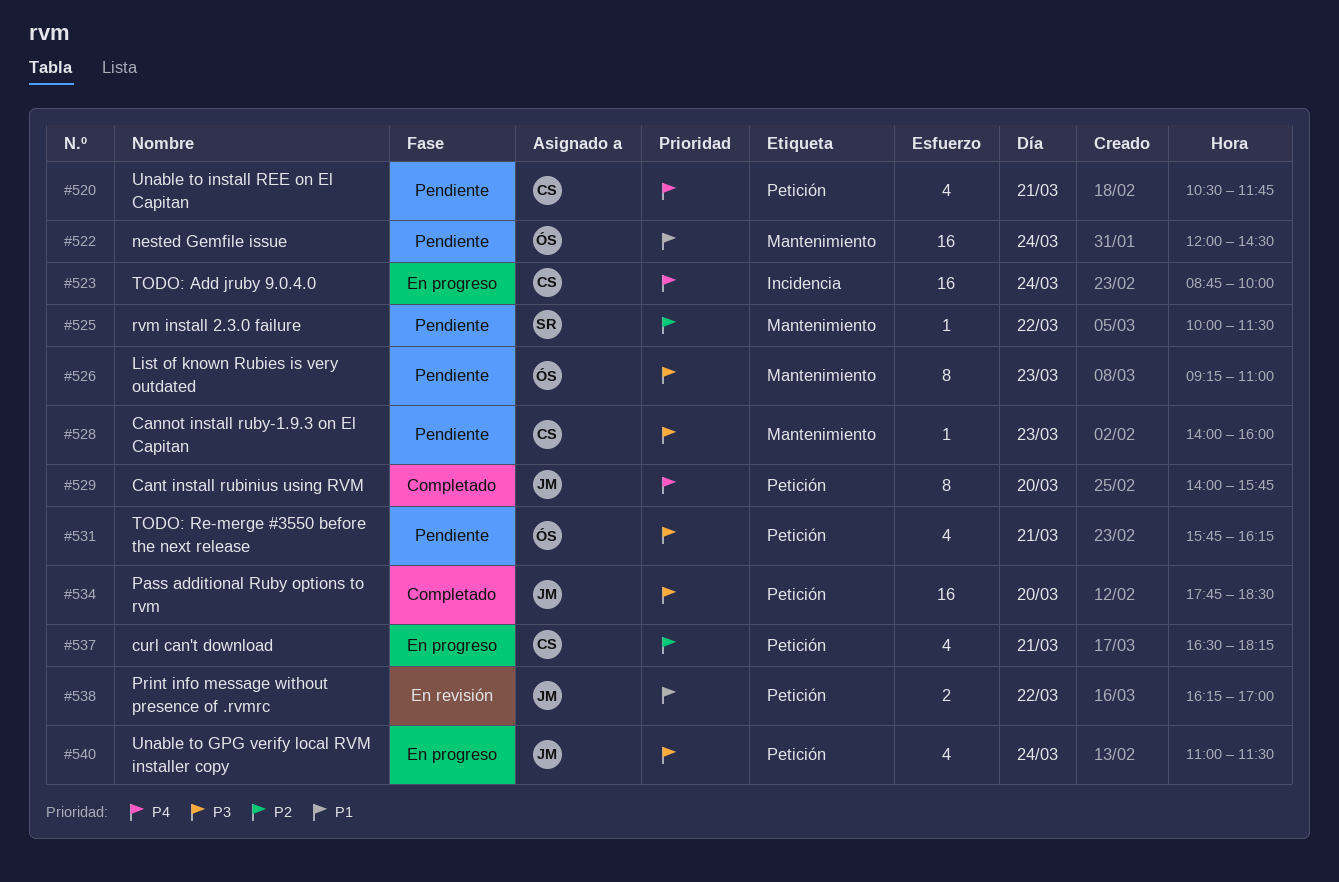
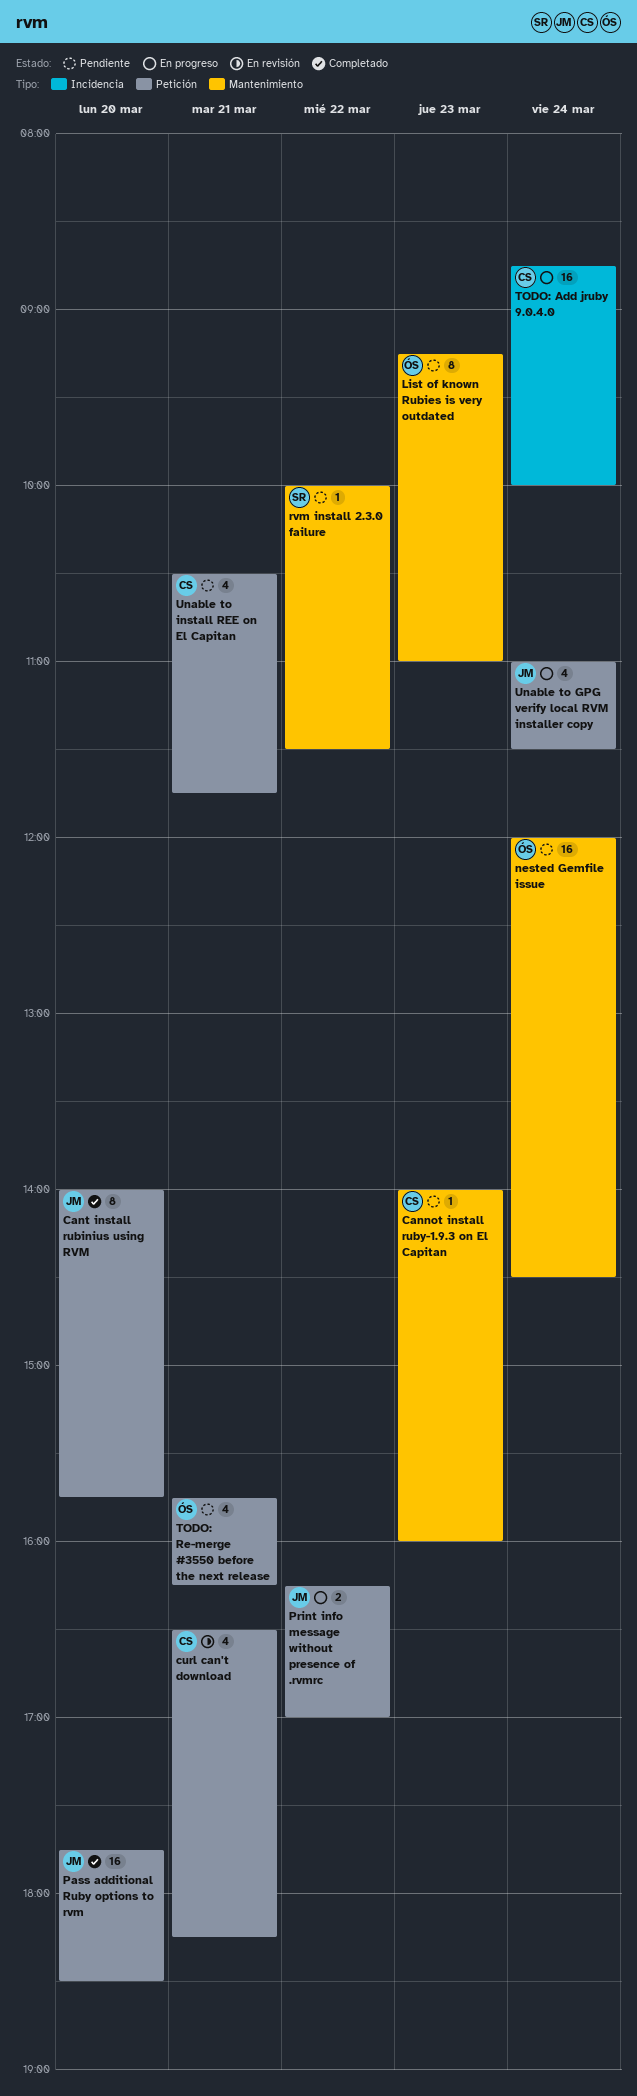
curl can't download, status: En progreso -> En revisión
Print info message without presence of .rvmrc, status: En revisión -> En progreso

